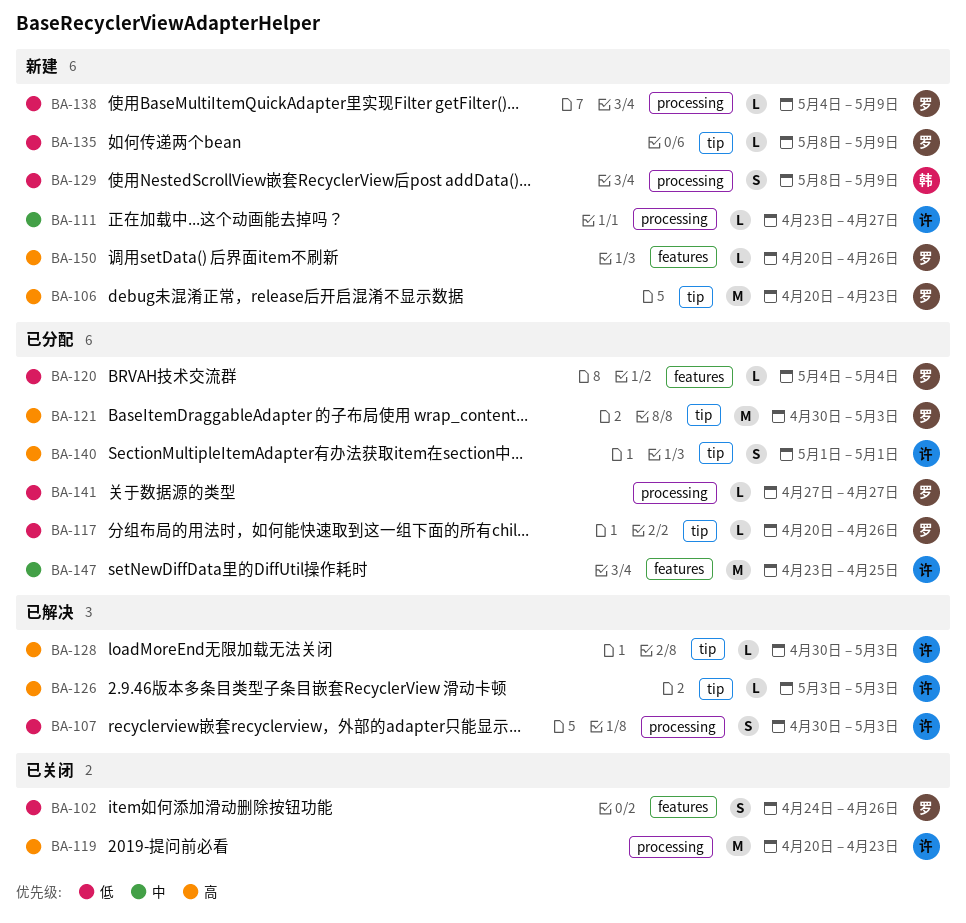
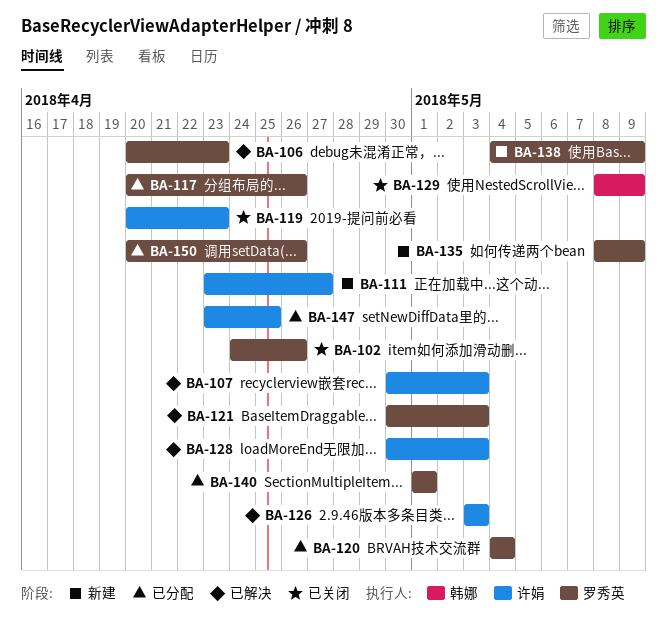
BA-106, status: 新建 -> 已解决
BA-121, status: 已分配 -> 已解决
BA-129, status: 新建 -> 已关闭
BA-140, owner: 许娟 -> 罗秀英
BA-141: present -> none
BA-150, status: 新建 -> 已分配

